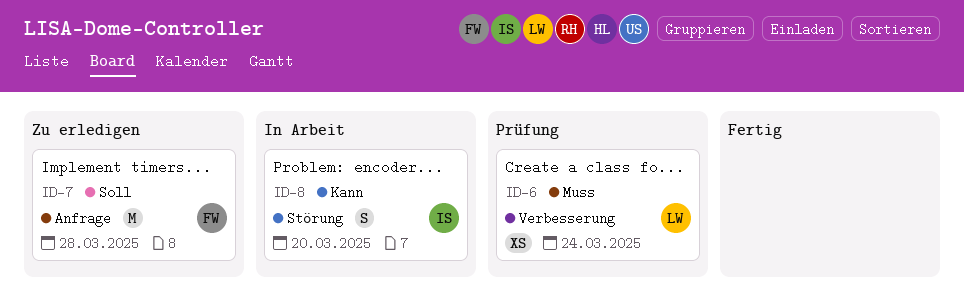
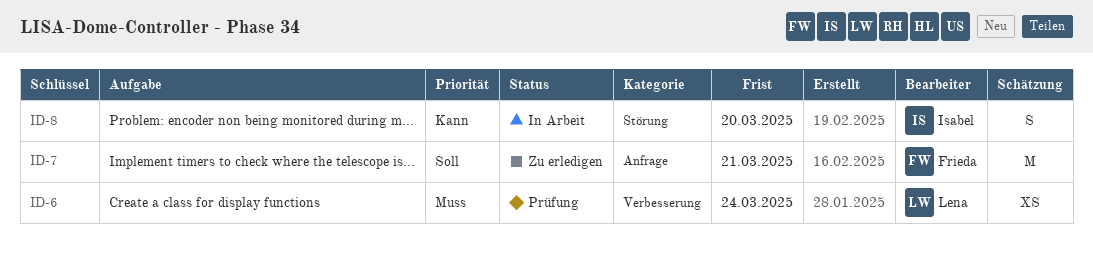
ID-7, due: Mar 28 -> Mar 21

